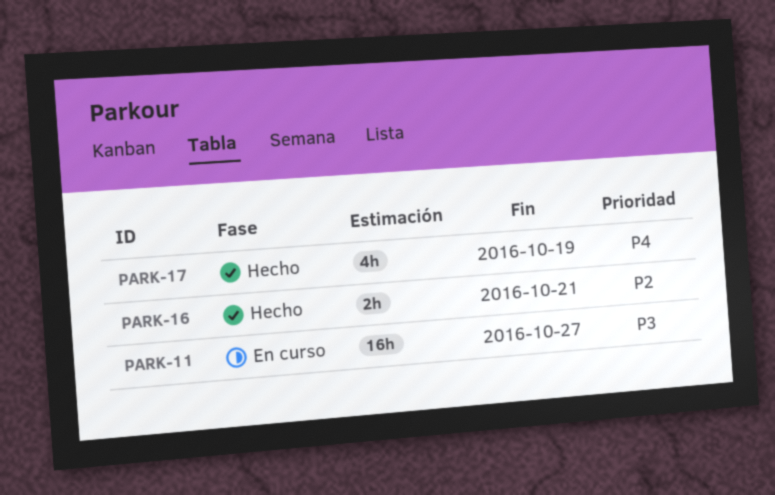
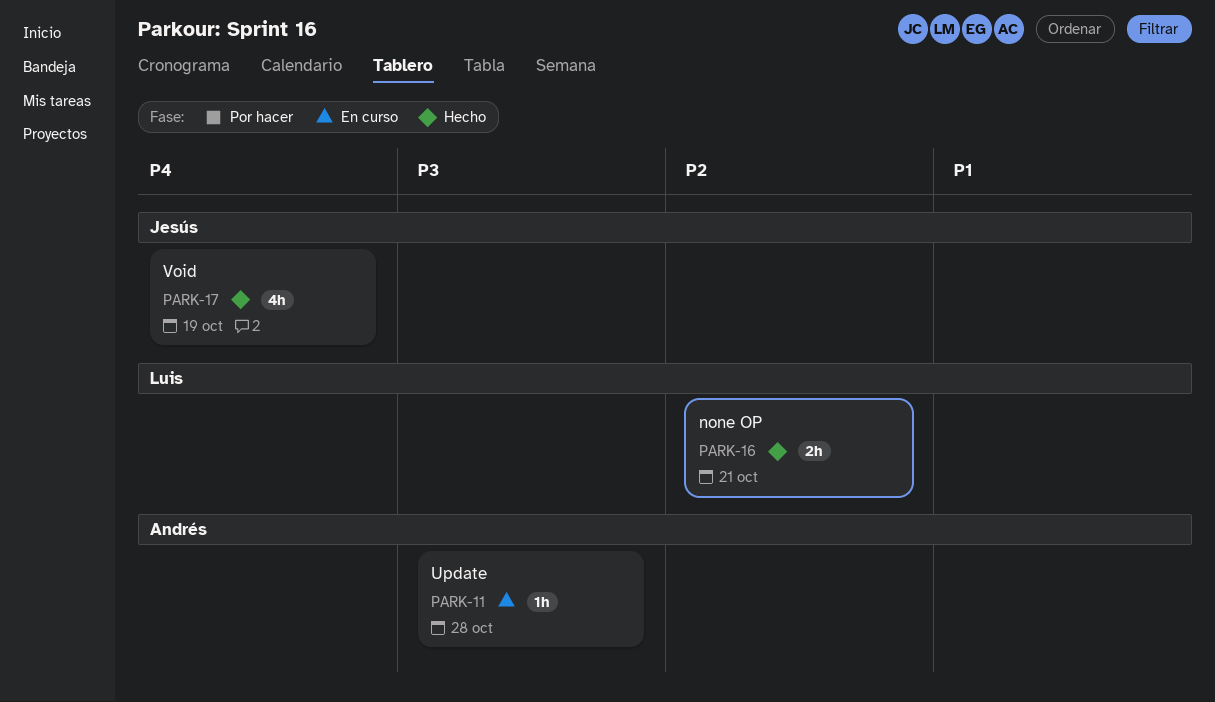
PARK-11, estimate: 16h -> 1h
PARK-11, due: Oct 27 -> Oct 28

